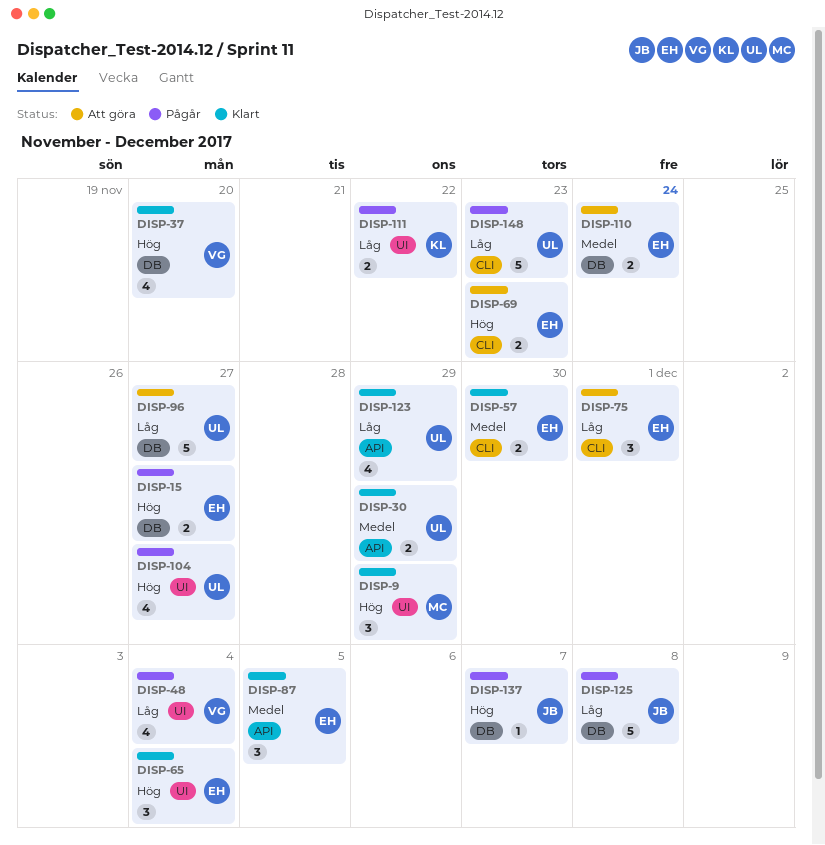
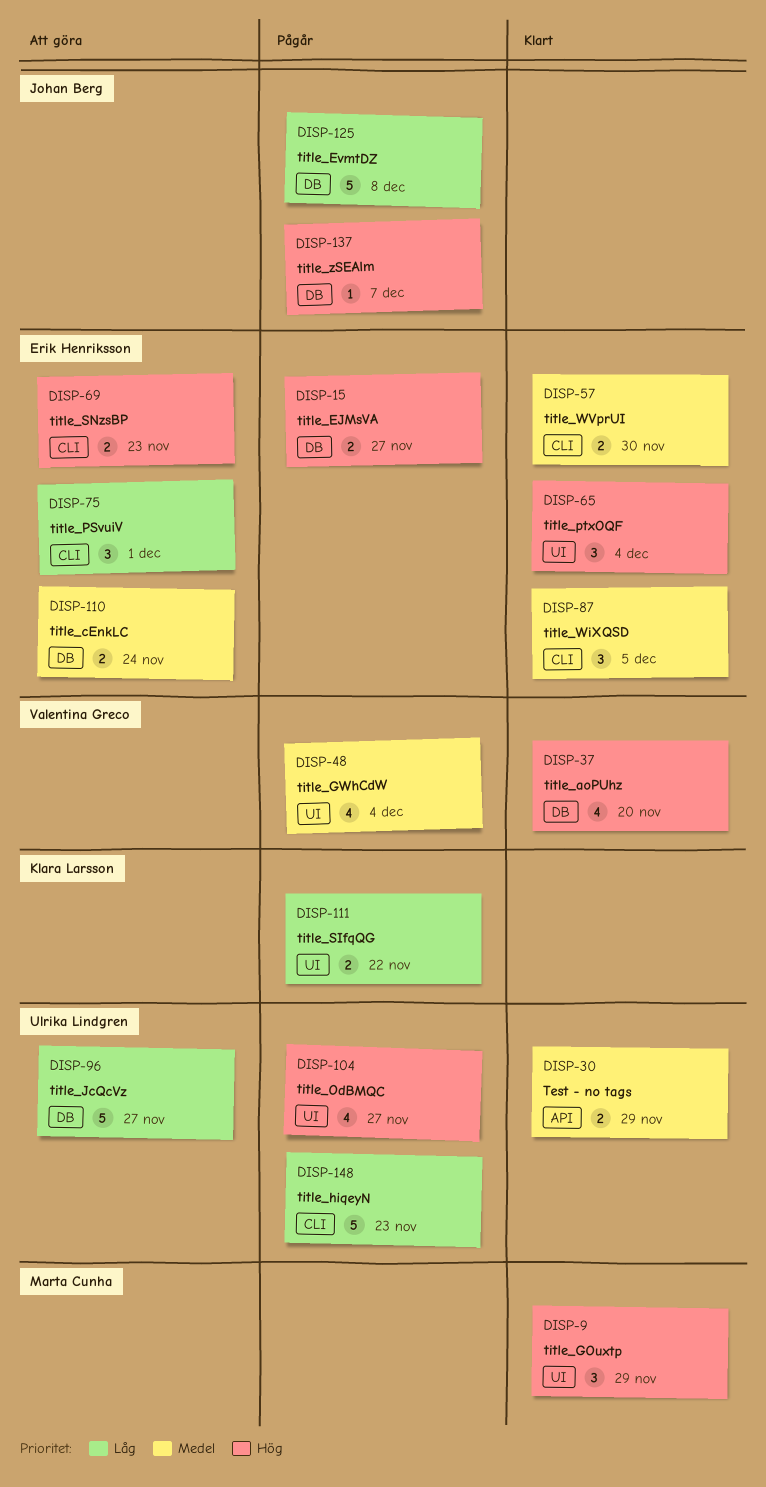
DISP-48, priority: Låg -> Medel
DISP-87, label: API -> CLI
DISP-123: present -> none

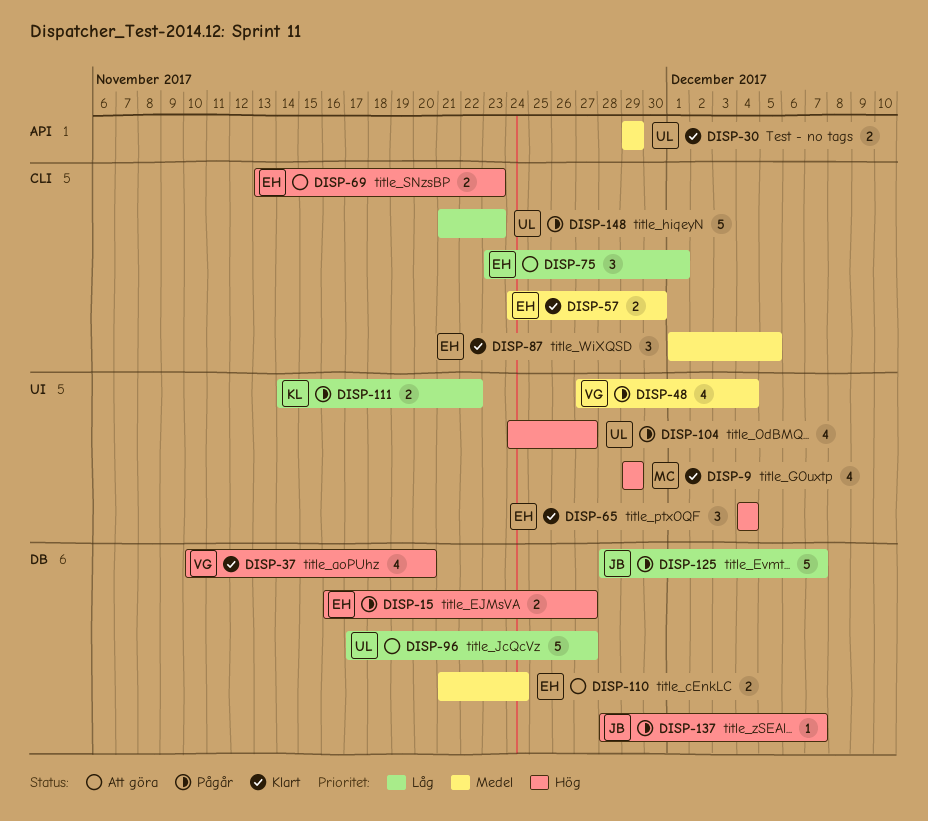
DISP-9, estimate: 3 -> 4
DISP-125, due: Dec 8 -> Dec 7

